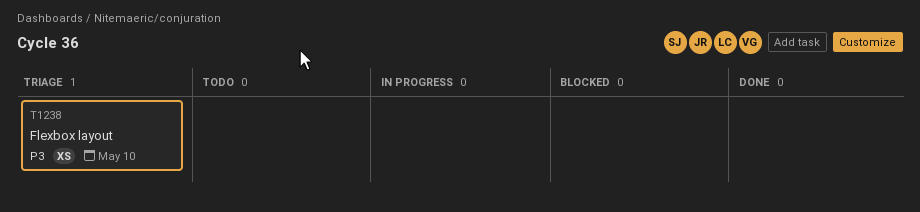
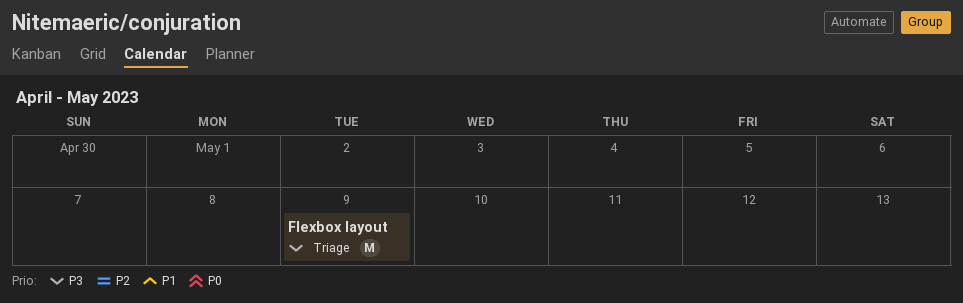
Flexbox layout, estimate: XS -> M
Flexbox layout, due: May 10 -> May 9

